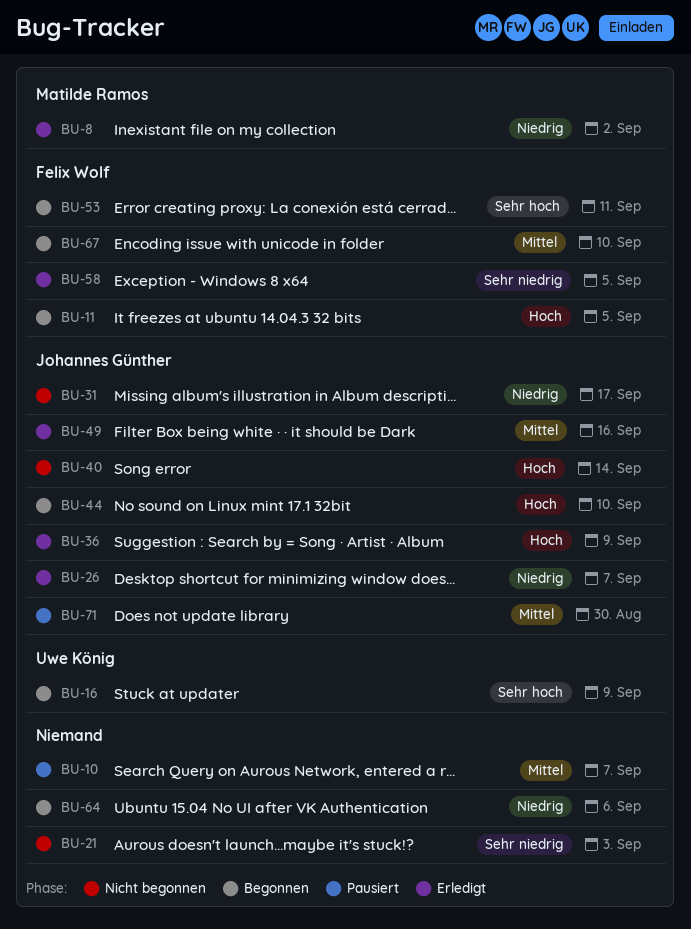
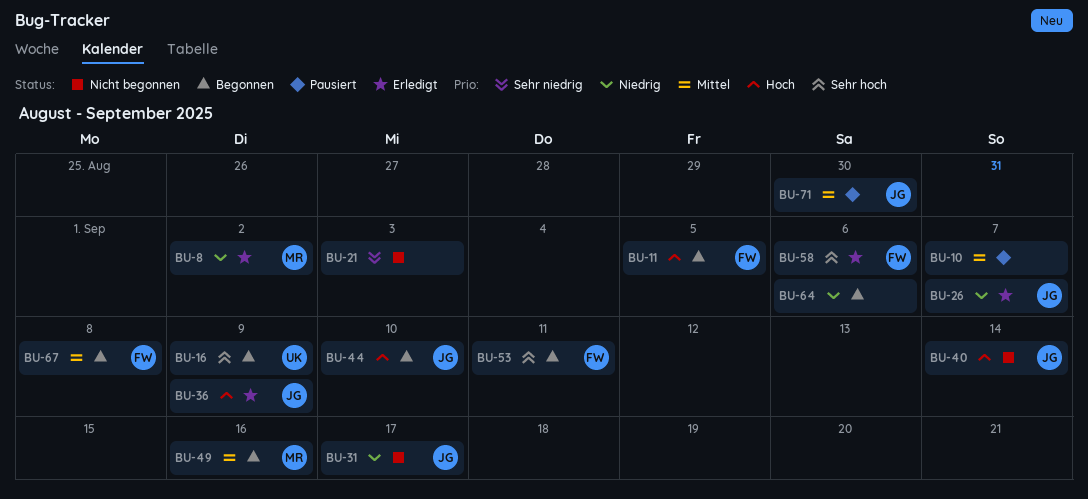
BU-49, status: Erledigt -> Begonnen
BU-49, owner: Johannes Günther -> Matilde Ramos
BU-58, priority: Sehr niedrig -> Sehr hoch
BU-58, due: Sep 5 -> Sep 6
BU-67, due: Sep 10 -> Sep 8

